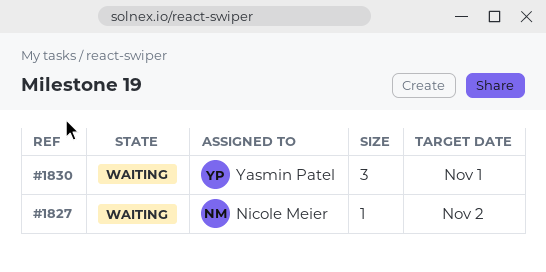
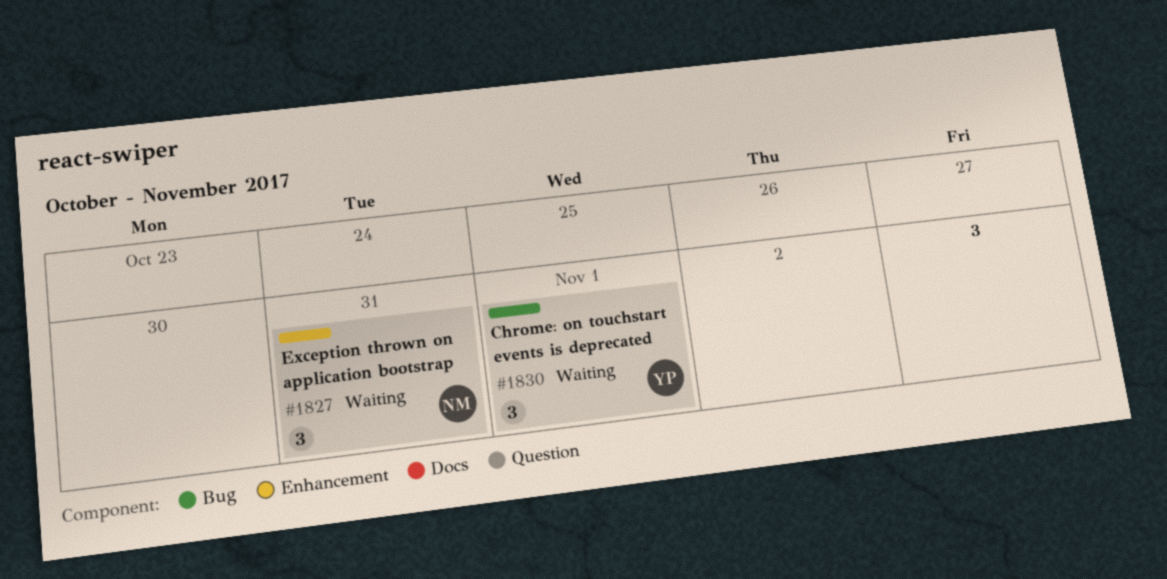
#1827, estimate: 1 -> 3
#1827, due: Nov 2 -> Oct 31

